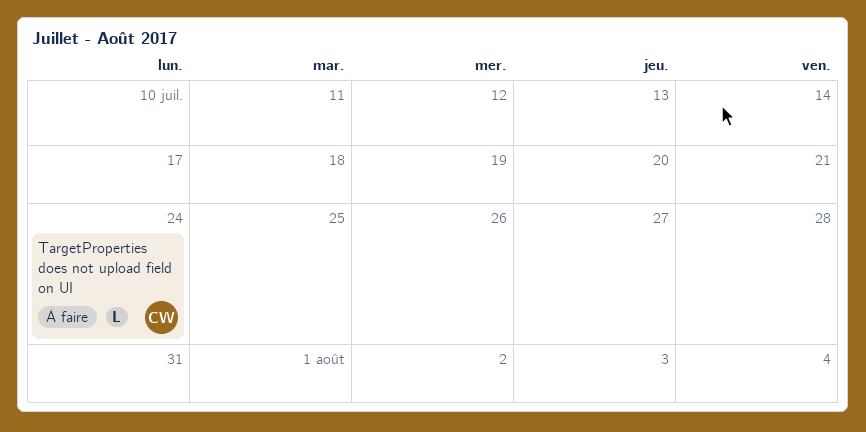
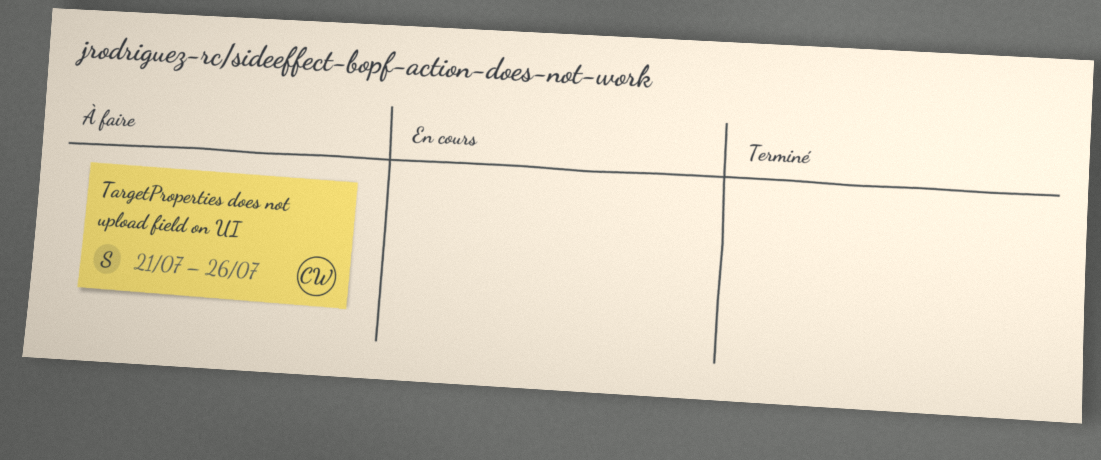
TargetProperties does not upload field on UI, estimate: L -> S
TargetProperties does not upload field on UI, due: Jul 24 -> Jul 26

